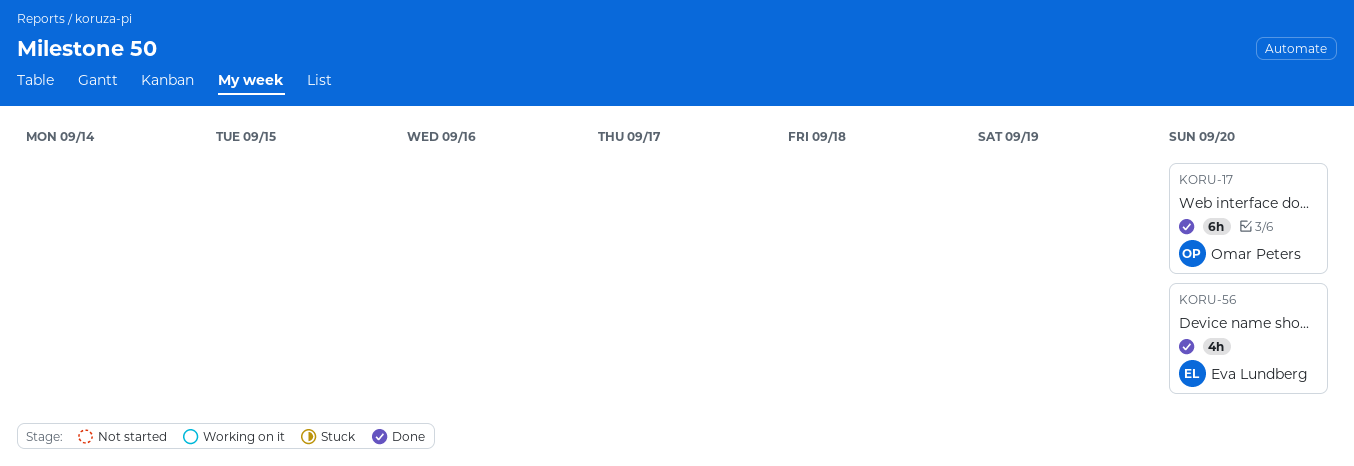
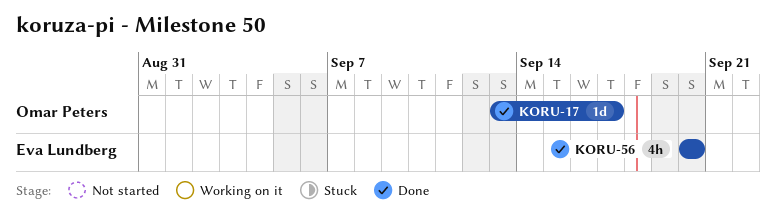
KORU-17, estimate: 6h -> 1d
KORU-17, due: Sep 20 -> Sep 17

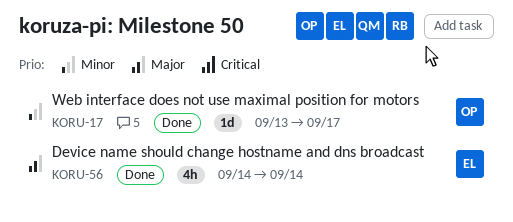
KORU-56, start: Sep 20 -> Sep 14
KORU-56, due: Sep 20 -> Sep 14

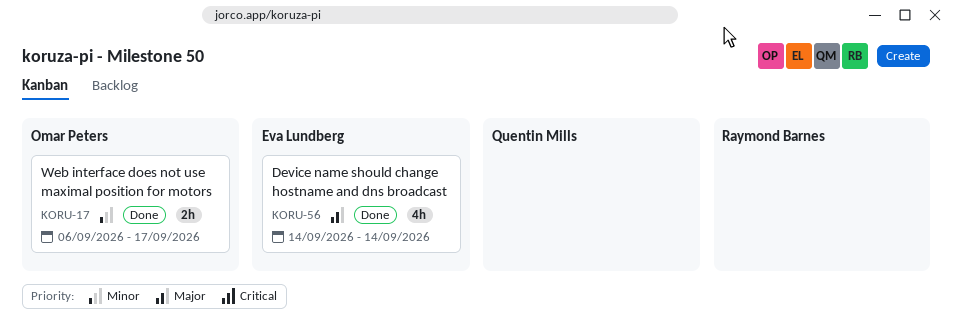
KORU-17, estimate: 1d -> 2h
KORU-17, start: Sep 13 -> Sep 6

